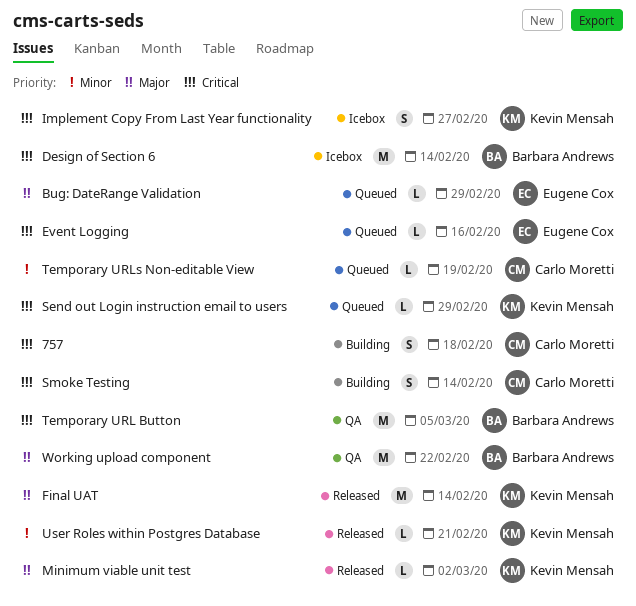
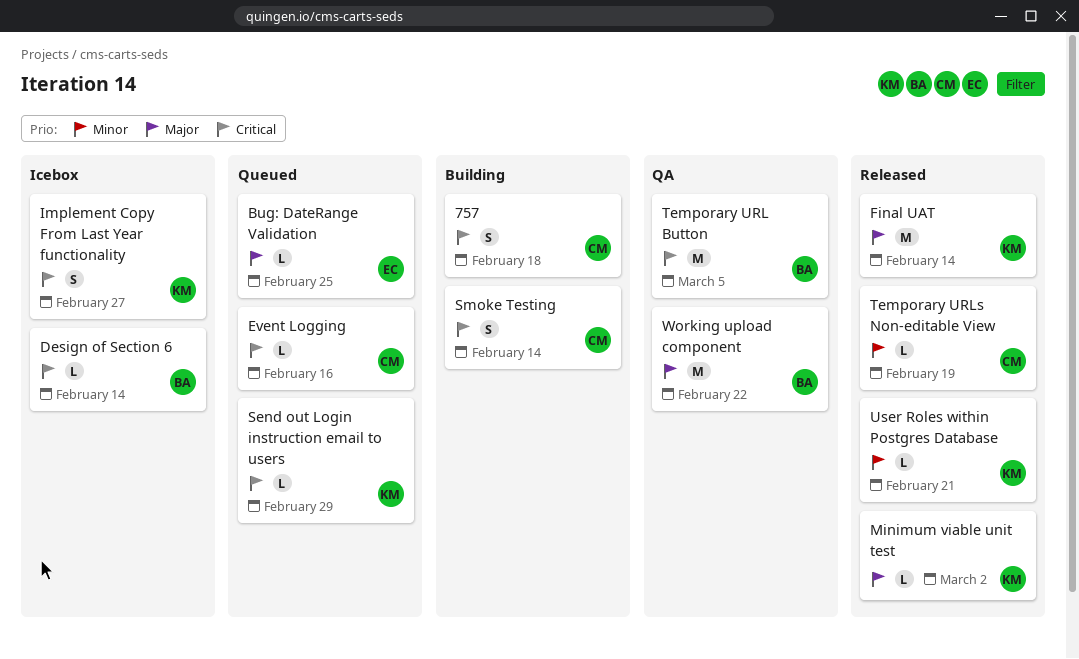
Bug: DateRange Validation, due: Feb 29 -> Feb 25
Design of Section 6, estimate: M -> L
Event Logging, owner: Eugene Cox -> Carlo Moretti
Temporary URLs Non-editable View, status: Queued -> Released

